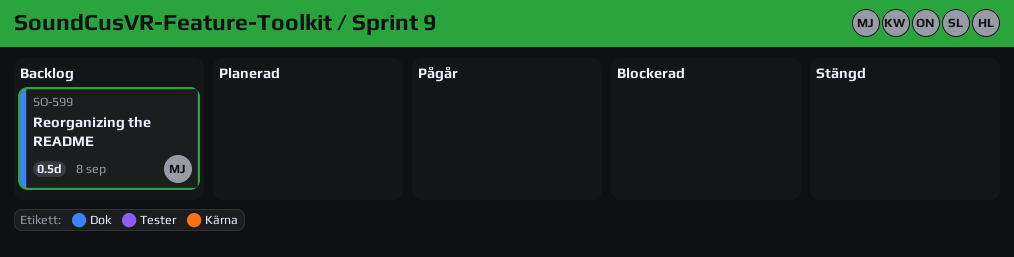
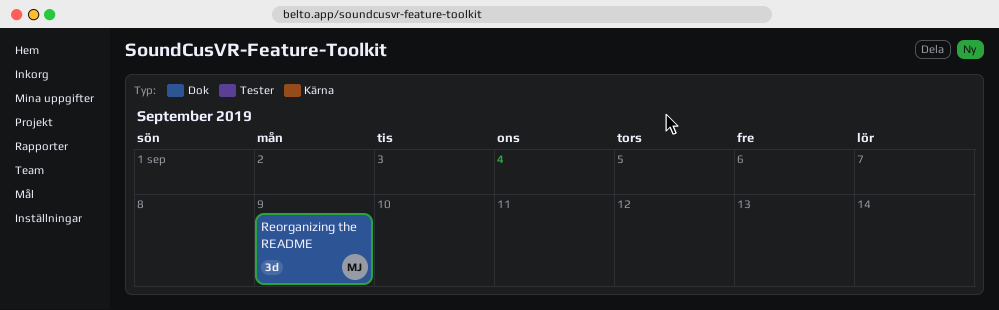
Reorganizing the README, estimate: 0.5d -> 3d
Reorganizing the README, due: Sep 8 -> Sep 9

